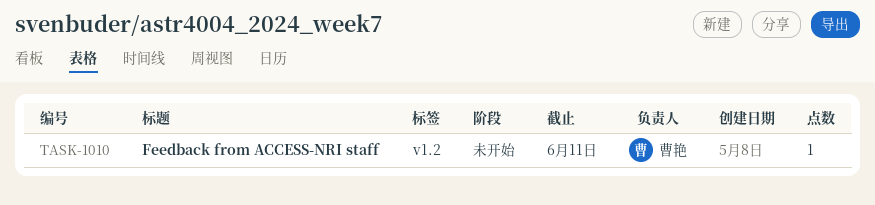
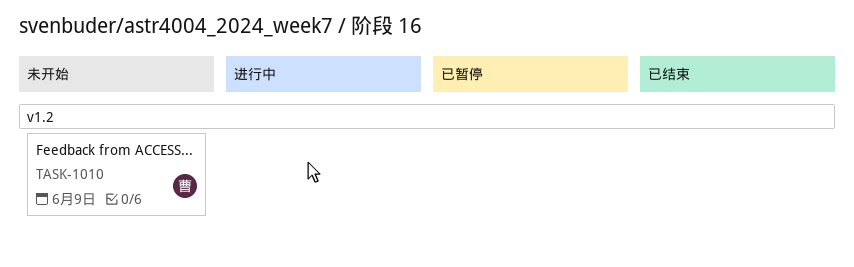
TASK-1010, due: Jun 11 -> Jun 9

